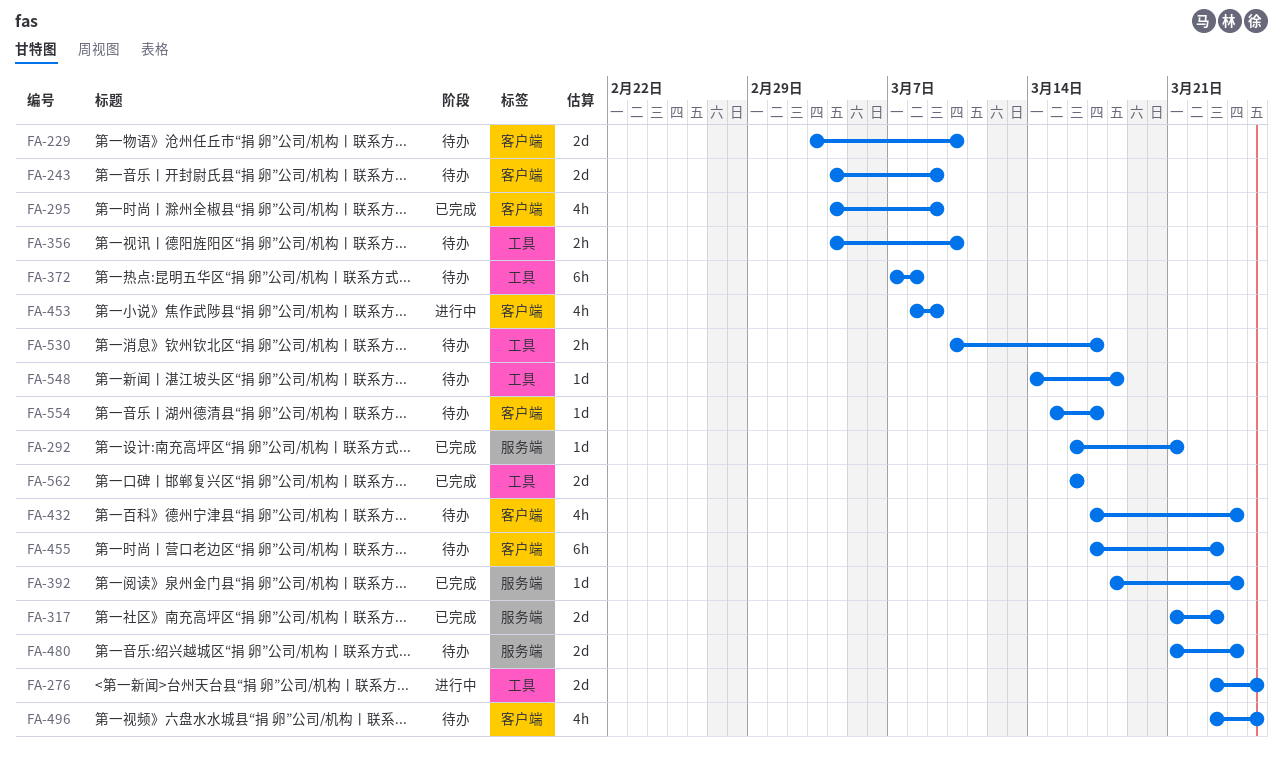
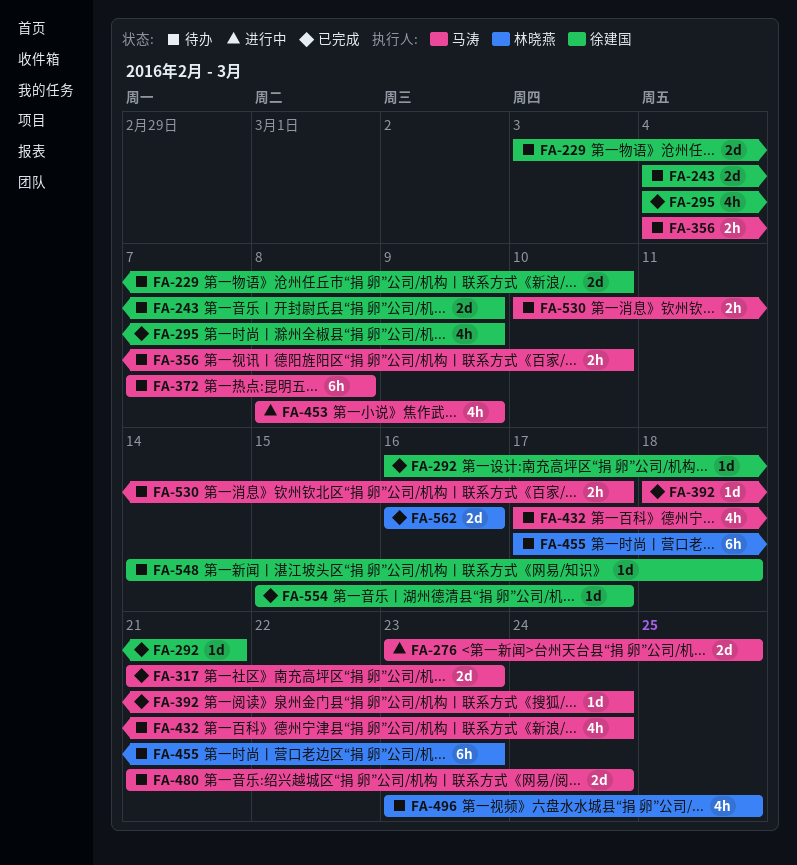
FA-554, status: 待办 -> 已完成

